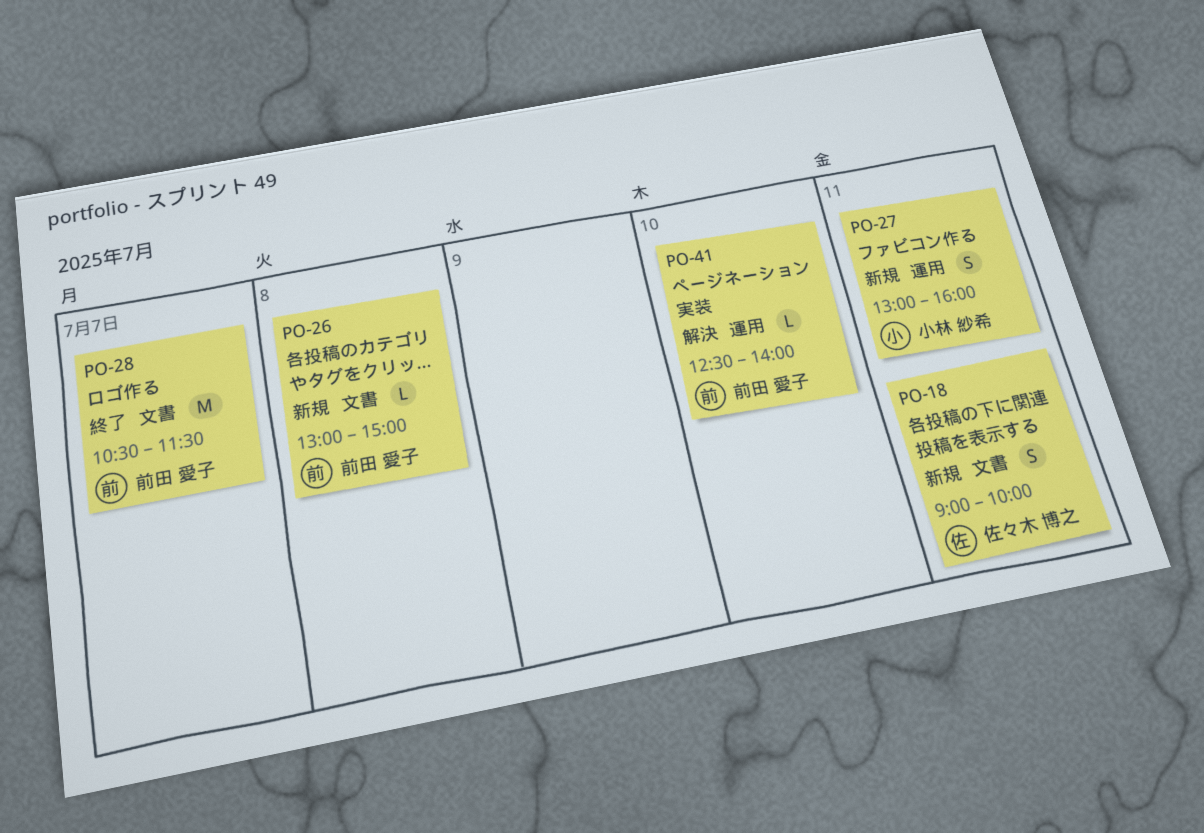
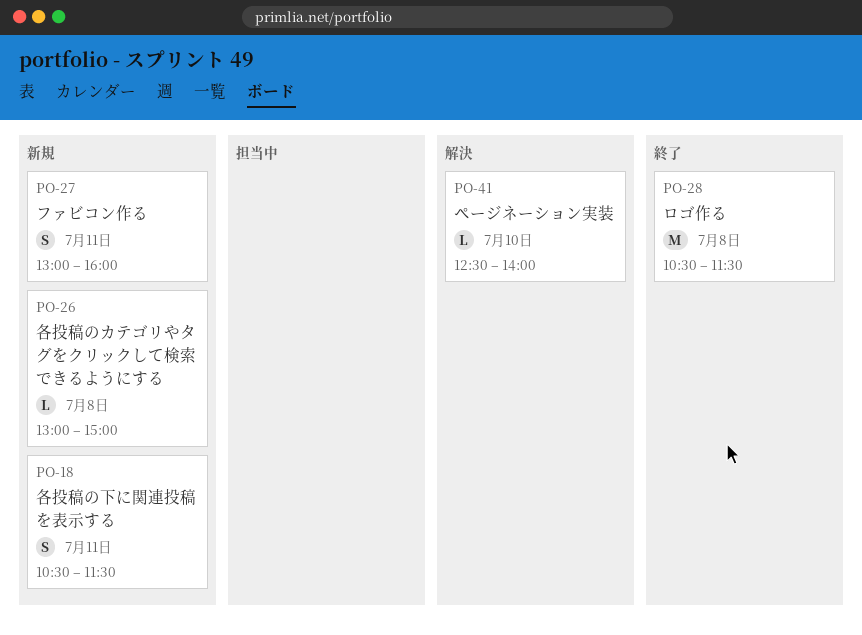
PO-18, begins: 09:00 -> 10:30
PO-18, ends: 10:00 -> 11:30
PO-28, day: Jul 7 -> Jul 8

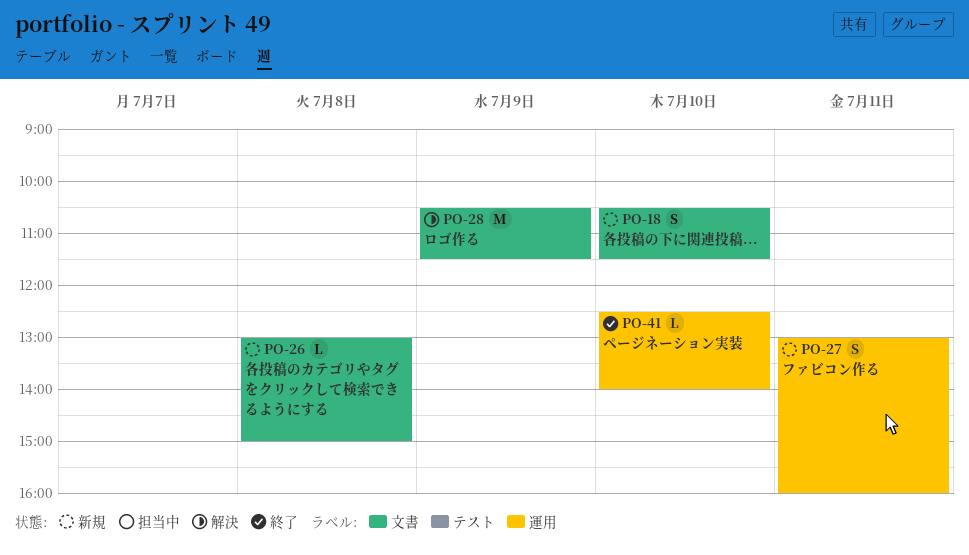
PO-18, day: Jul 11 -> Jul 10
PO-28, status: 終了 -> 解決
PO-28, day: Jul 8 -> Jul 9
PO-41, status: 解決 -> 終了

